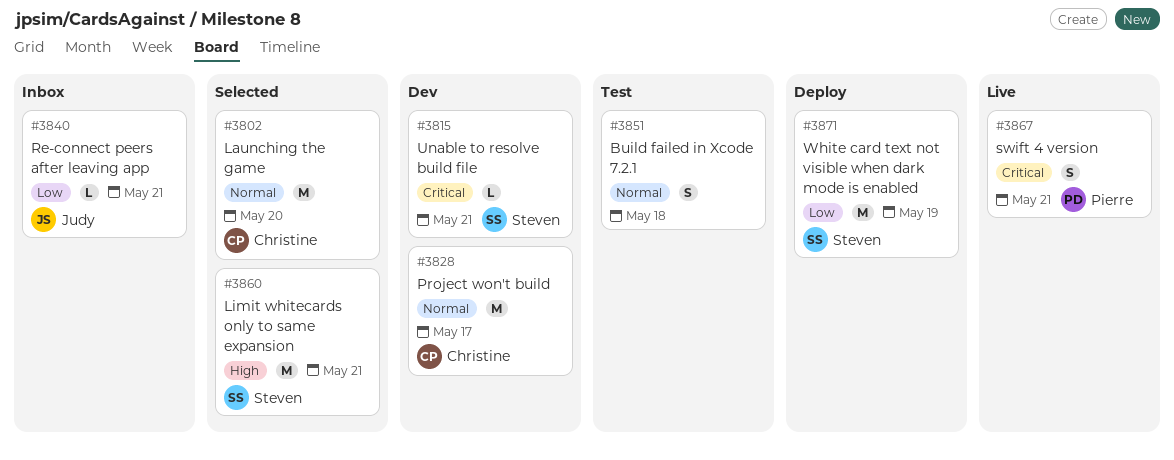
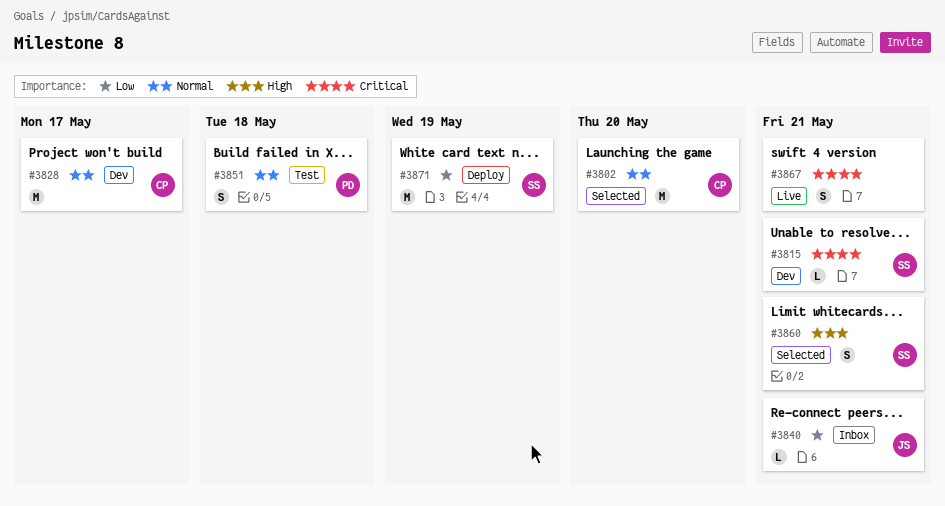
#3851, owner: none -> Pierre
#3860, estimate: M -> S
#3867, owner: Pierre -> none

